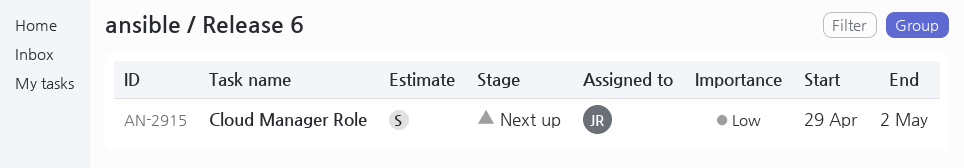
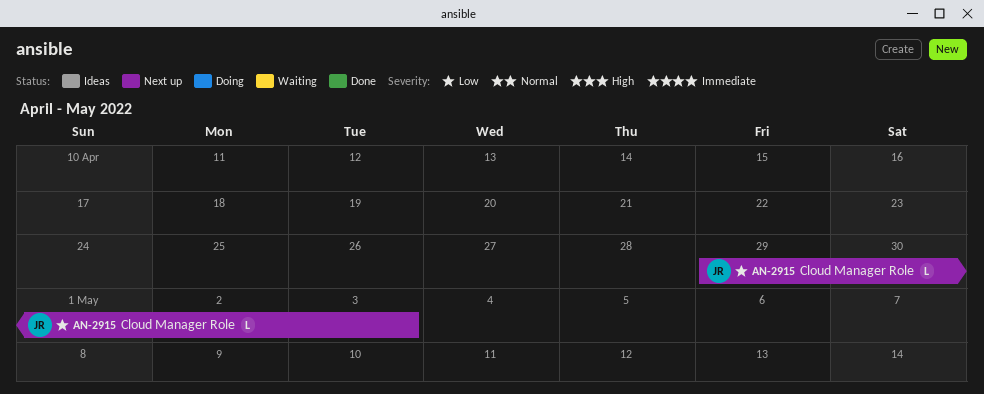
AN-2915, estimate: S -> L
AN-2915, due: May 2 -> May 3

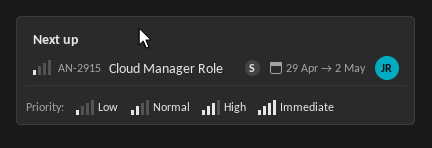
AN-2915, estimate: L -> S
AN-2915, due: May 3 -> May 2

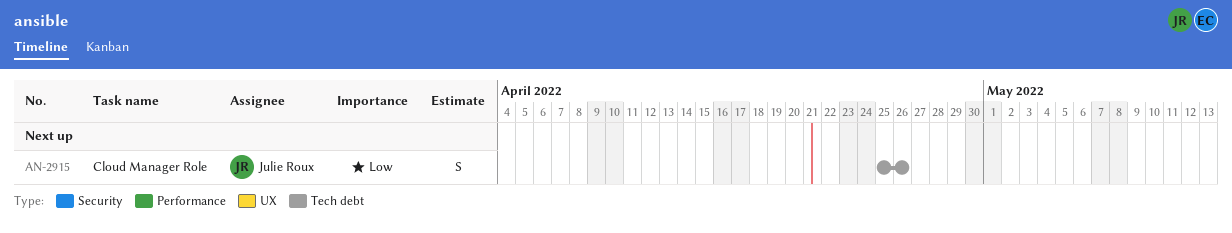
AN-2915, start: Apr 29 -> Apr 25
AN-2915, due: May 2 -> Apr 26

